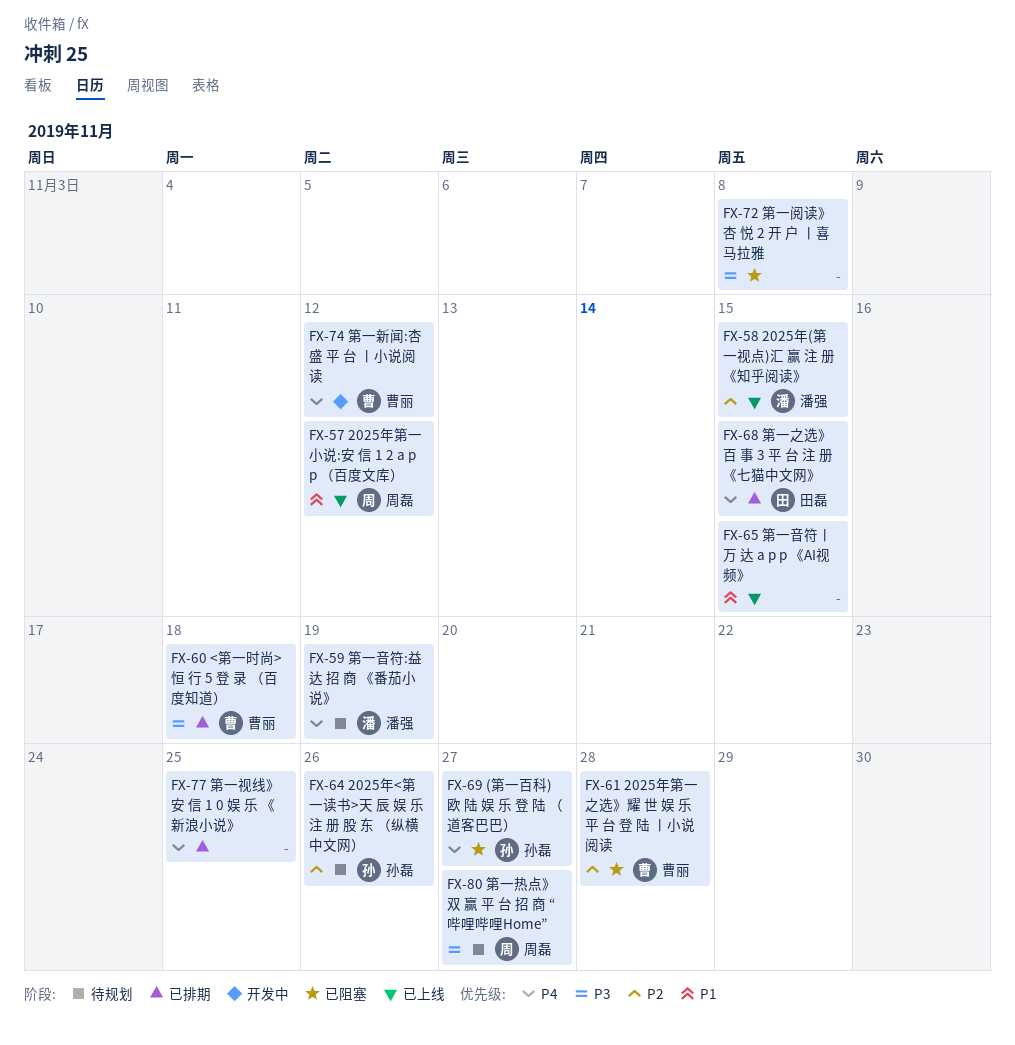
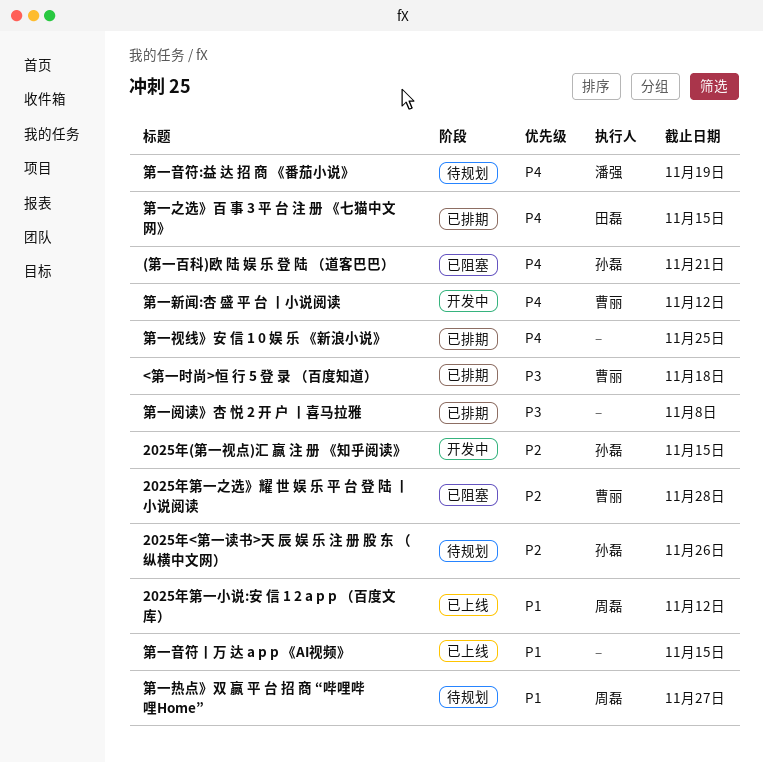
(第一百科)欧 陆 娱 乐 登 陆 （道客巴巴）, due: Nov 27 -> Nov 21
2025年(第一视点)汇 赢 注 册 《知乎阅读》, status: 已上线 -> 开发中
2025年(第一视点)汇 赢 注 册 《知乎阅读》, owner: 潘强 -> 孙磊
第一热点》双 赢 平 台 招 商 “哔哩哔哩Home”, priority: P3 -> P1
第一阅读》杏 悦 2 开 户 丨喜马拉雅, status: 已阻塞 -> 已排期

